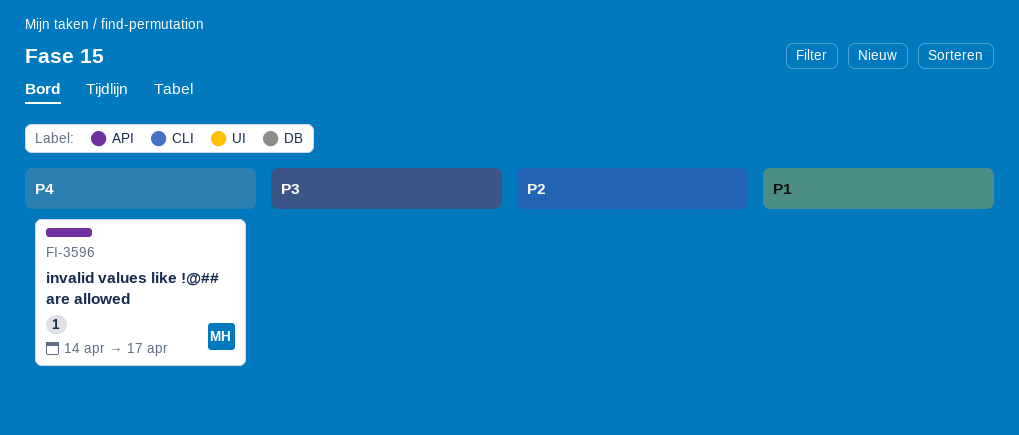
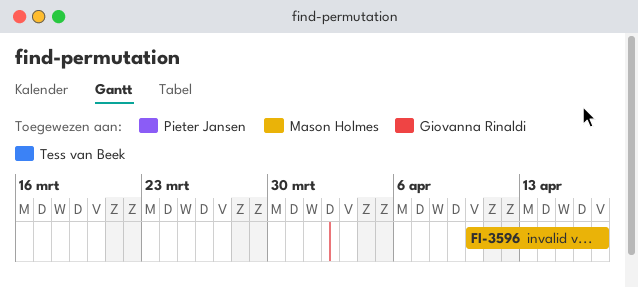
FI-3596, start: Apr 14 -> Apr 10

